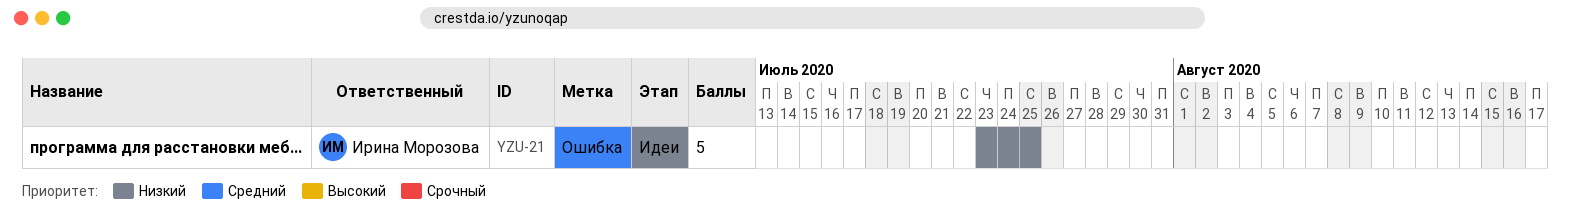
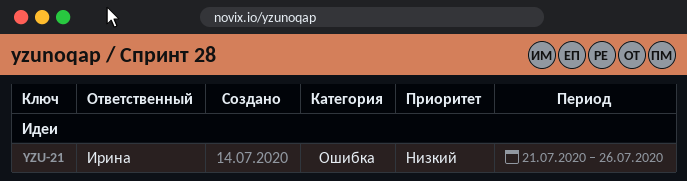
YZU-21, start: Jul 23 -> Jul 21
YZU-21, due: Jul 25 -> Jul 26

